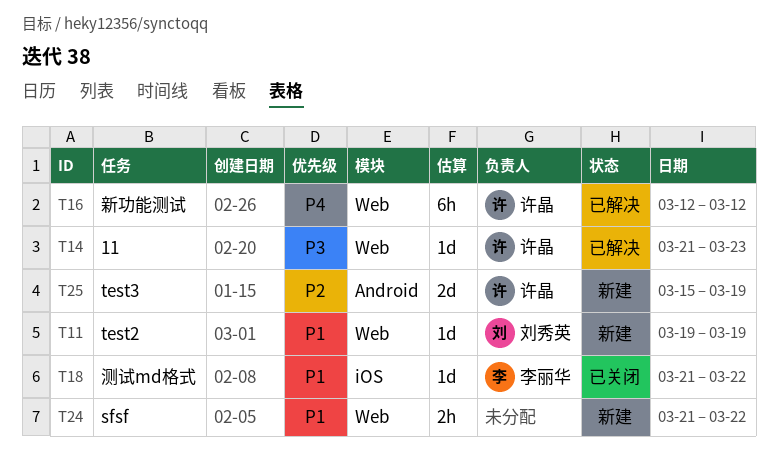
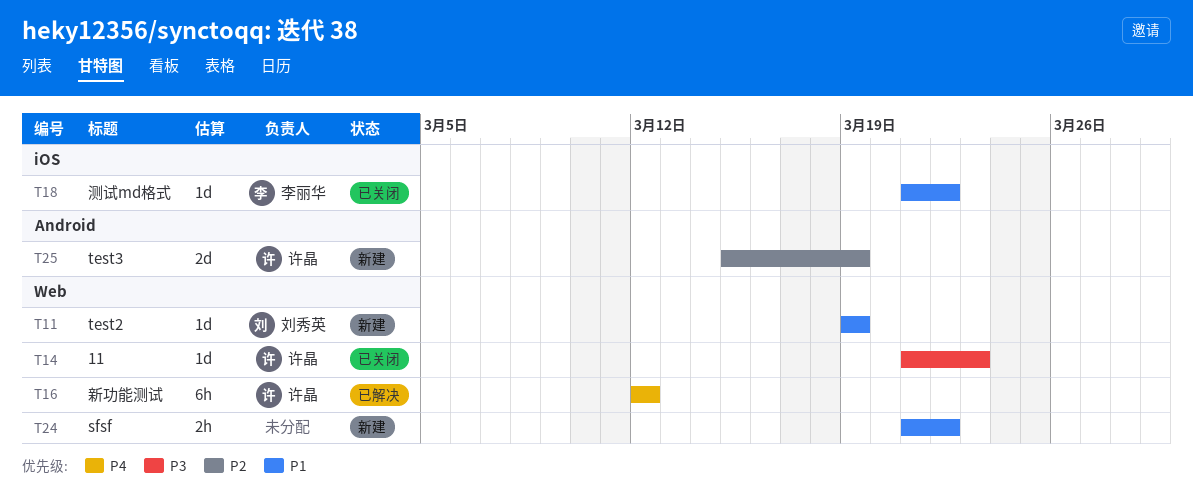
T14, status: 已解决 -> 已关闭

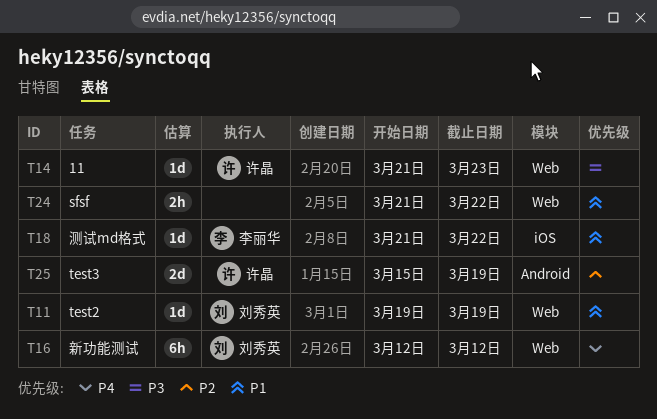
T16, owner: 许晶 -> 刘秀英

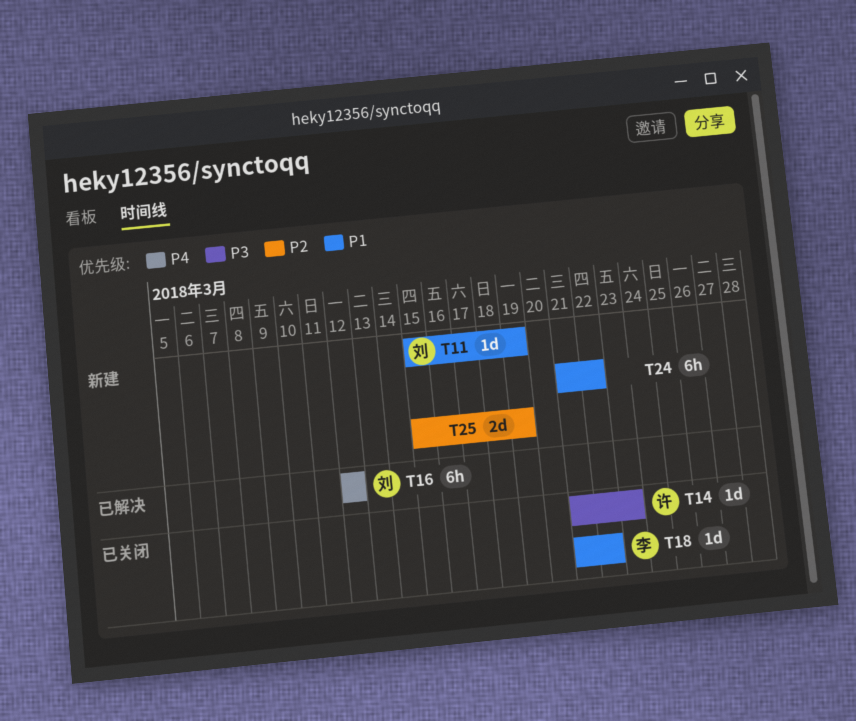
T11, start: Mar 19 -> Mar 15
T24, estimate: 2h -> 6h
T25, owner: 许晶 -> none

